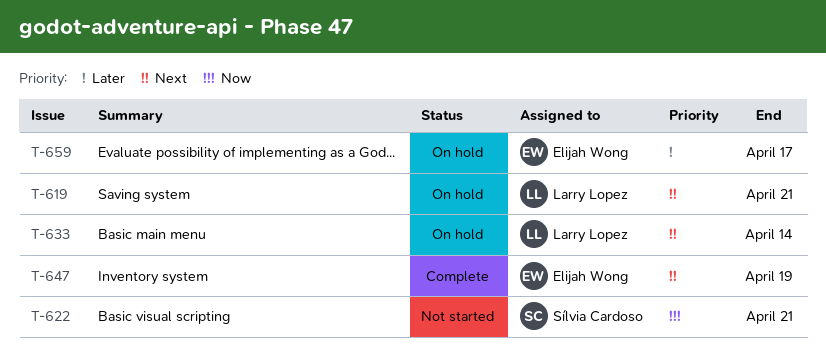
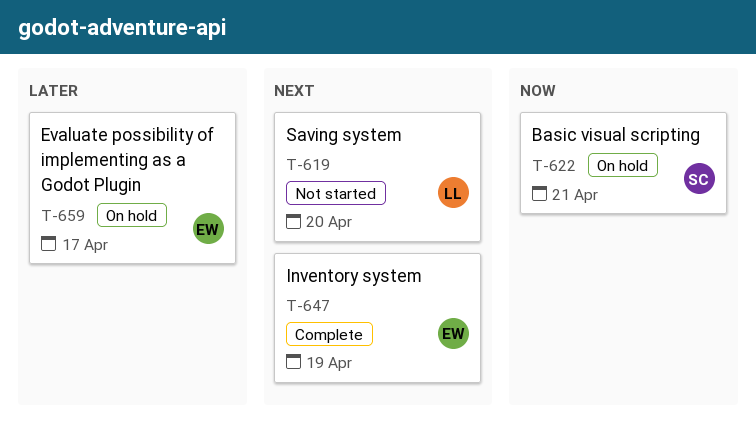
T-619, status: On hold -> Not started
T-619, due: Apr 21 -> Apr 20
T-622, status: Not started -> On hold
T-633: present -> none

